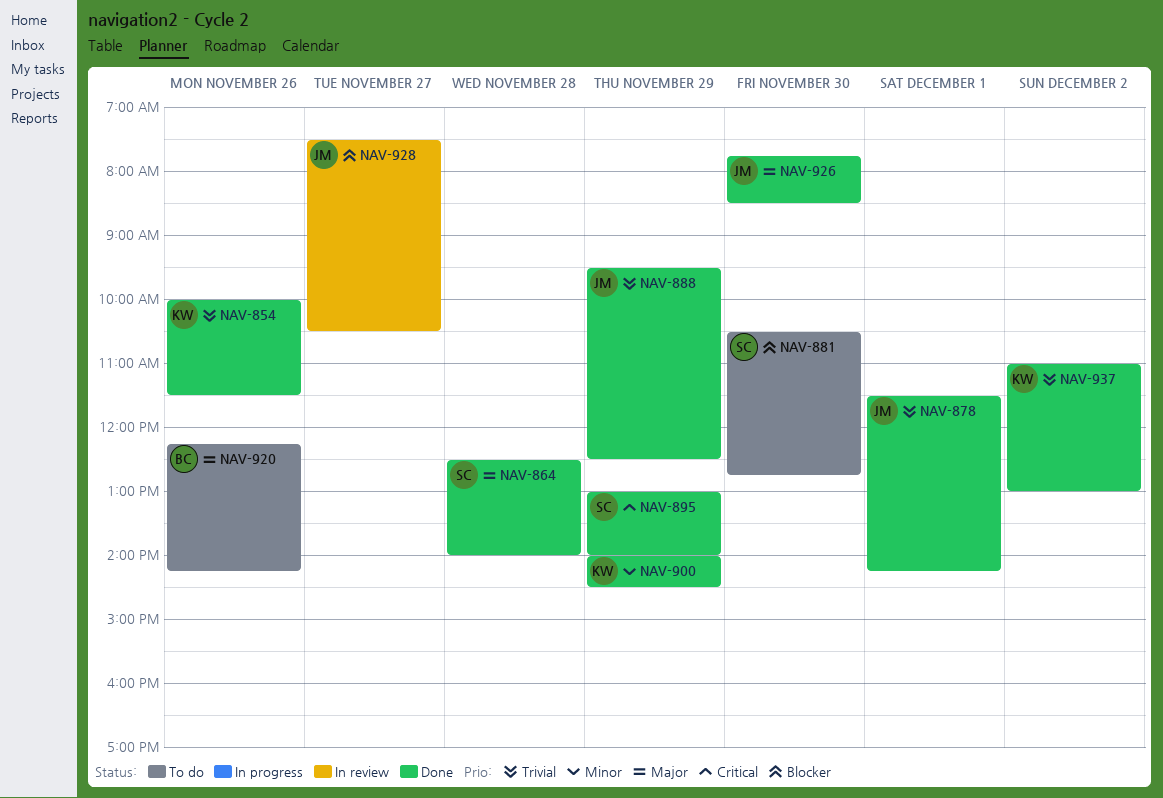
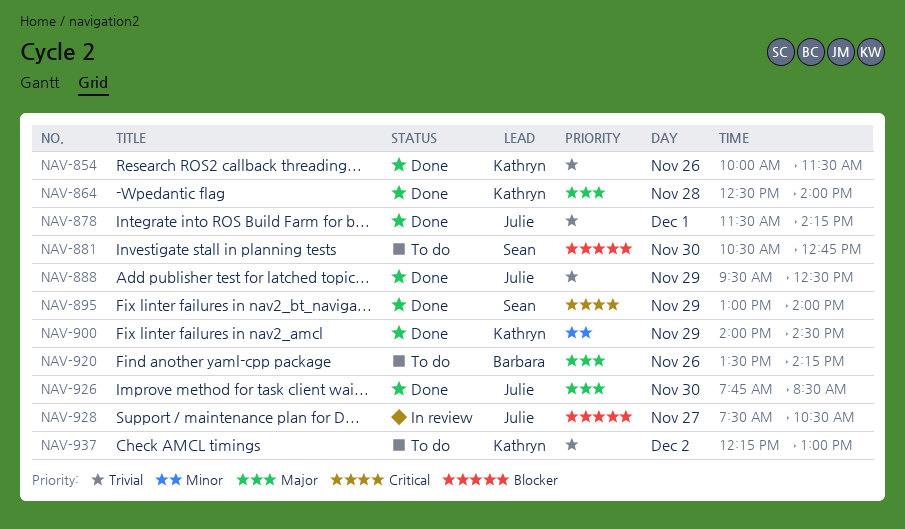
NAV-864, owner: Sean -> Kathryn
NAV-920, begins: 12:15 -> 13:30
NAV-937, status: Done -> To do
NAV-937, begins: 11:00 -> 12:15

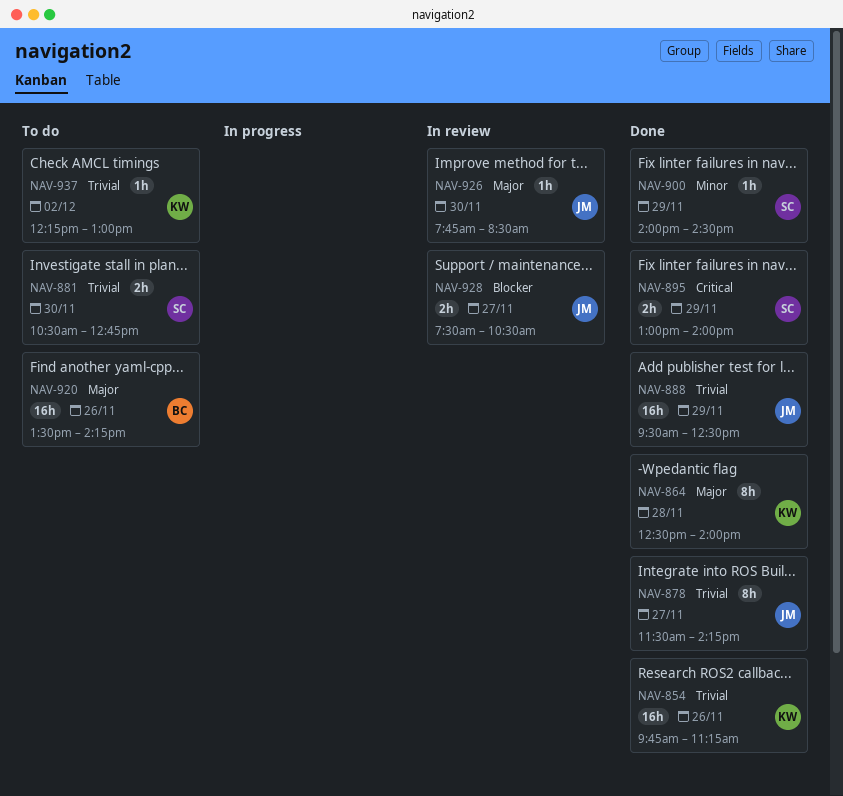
NAV-854, begins: 10:00 -> 09:45
NAV-854, ends: 11:30 -> 11:15
NAV-878, day: Dec 1 -> Nov 27
NAV-881, priority: Blocker -> Trivial
NAV-900, owner: Kathryn -> Sean
NAV-926, status: Done -> In review

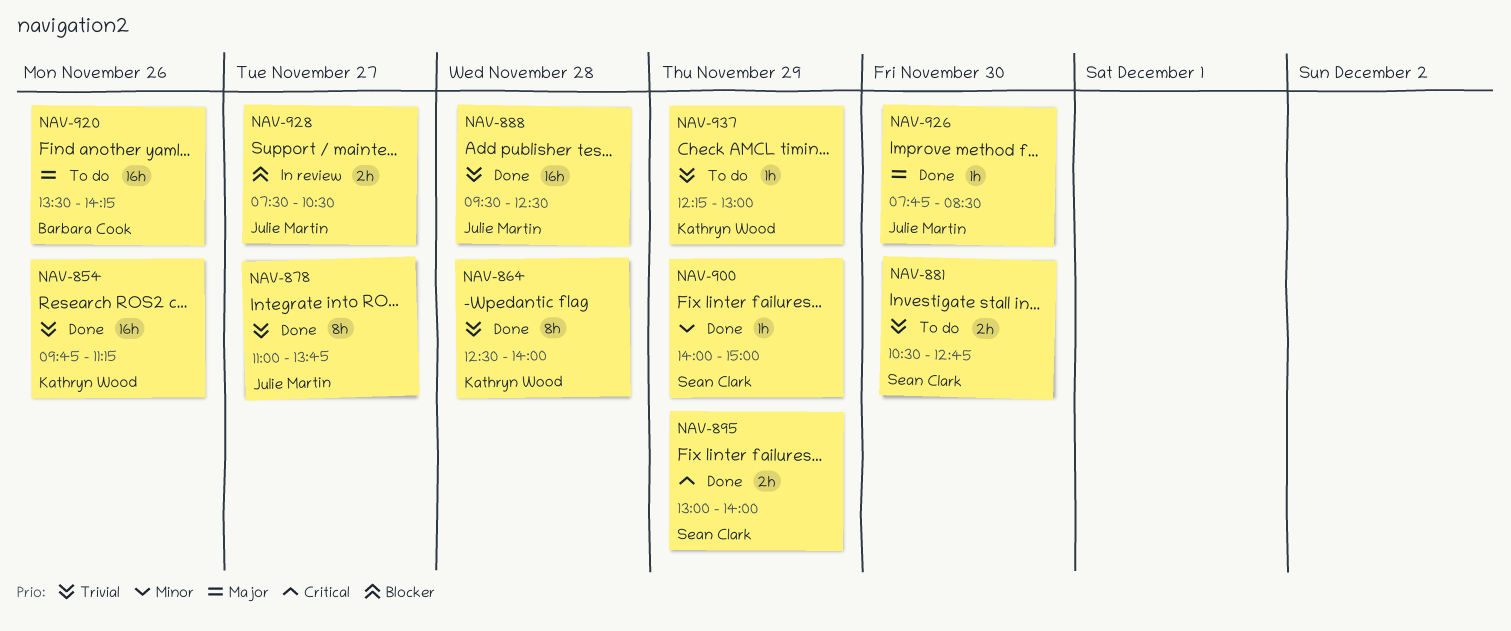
NAV-864, priority: Major -> Trivial
NAV-878, begins: 11:30 -> 11:00
NAV-878, ends: 14:15 -> 13:45
NAV-888, day: Nov 29 -> Nov 28
NAV-900, ends: 14:30 -> 15:00
NAV-926, status: In review -> Done
NAV-937, day: Dec 2 -> Nov 29

